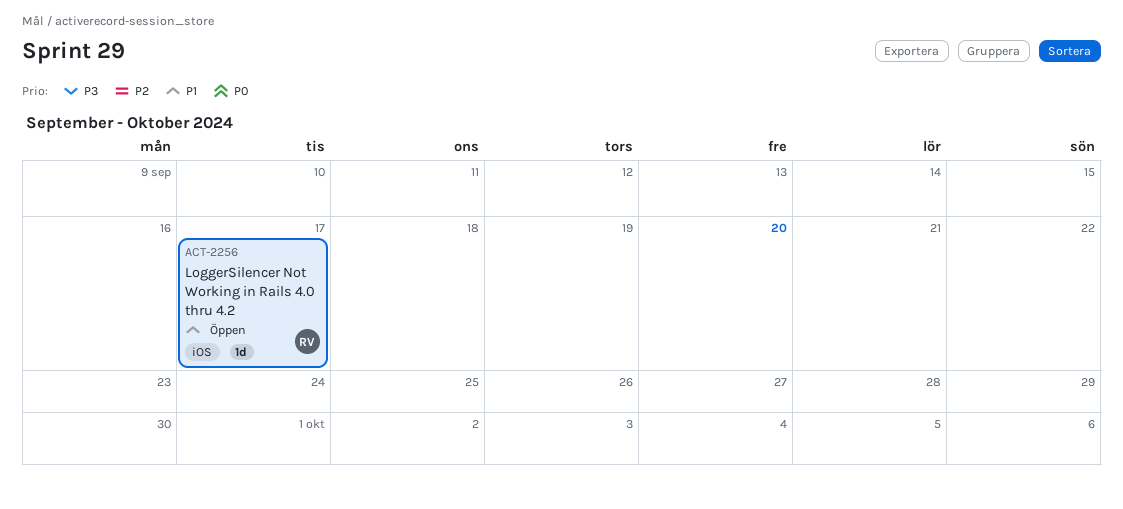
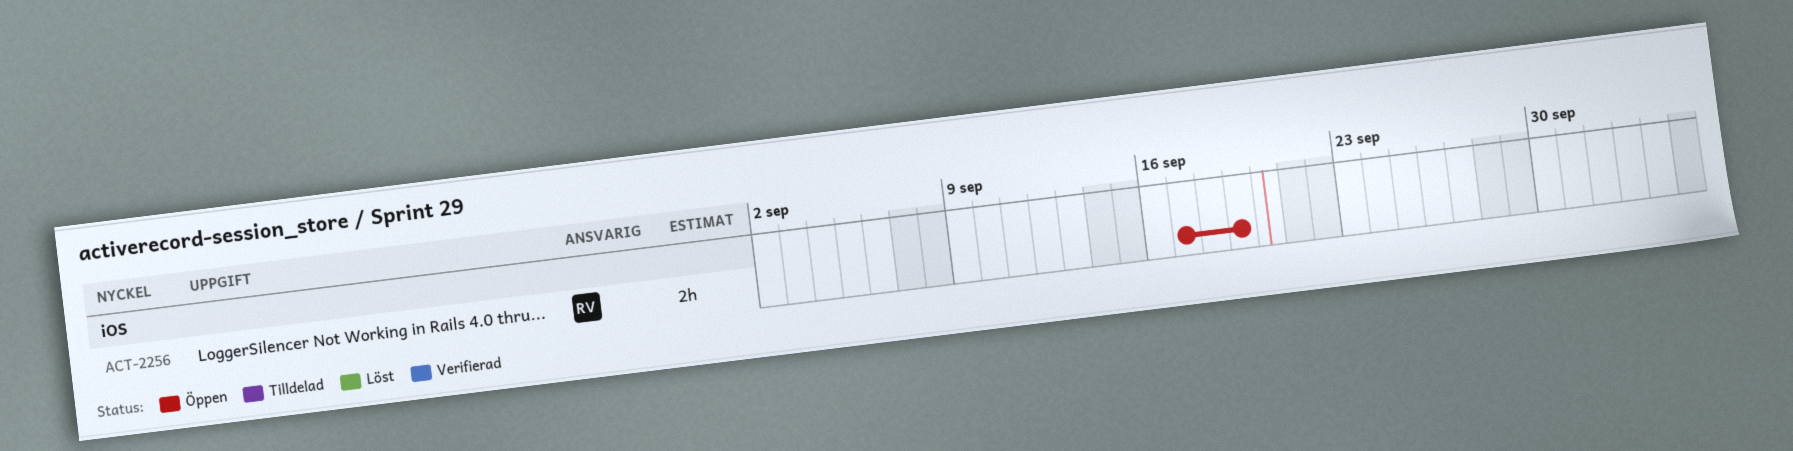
ACT-2256, estimate: 1d -> 2h
ACT-2256, due: Sep 17 -> Sep 19

